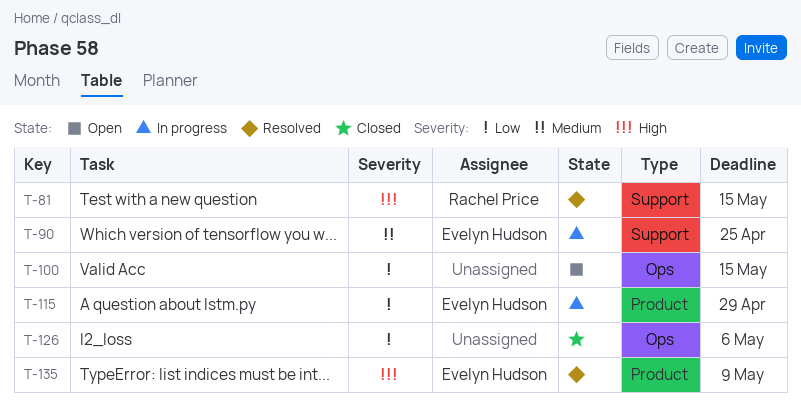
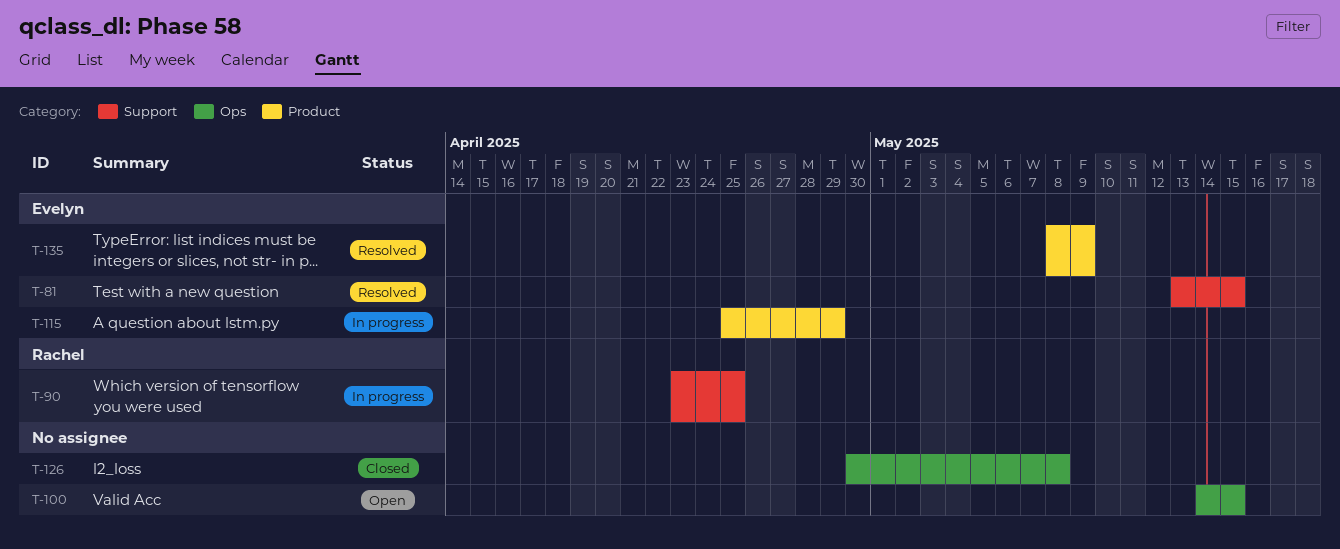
T-81, owner: Rachel Price -> Evelyn Hudson
T-90, owner: Evelyn Hudson -> Rachel Price
T-126, due: May 6 -> May 8

